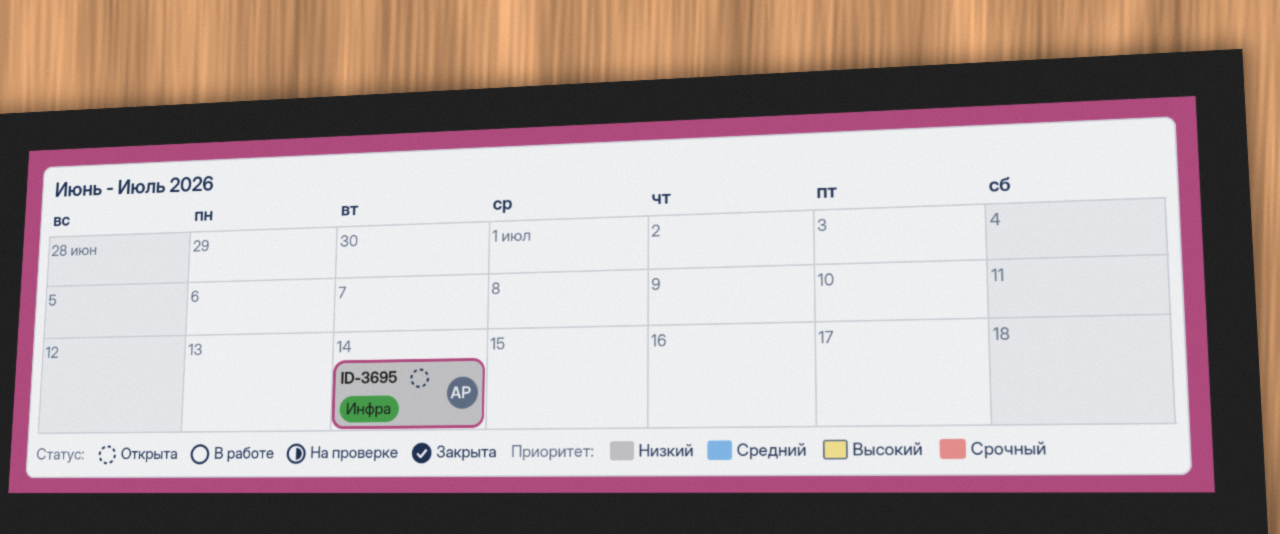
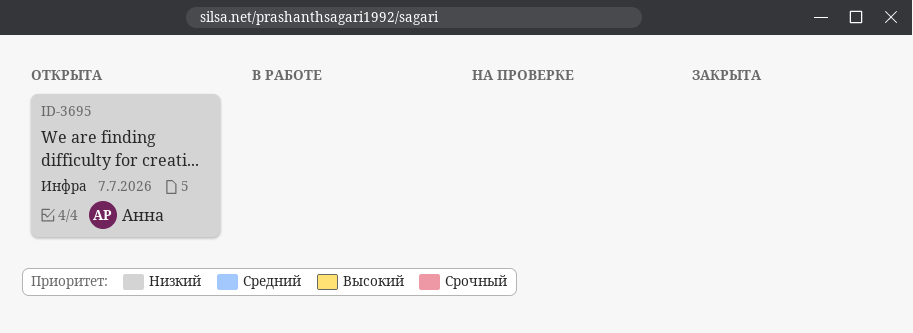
ID-3695, due: Jul 14 -> Jul 7

